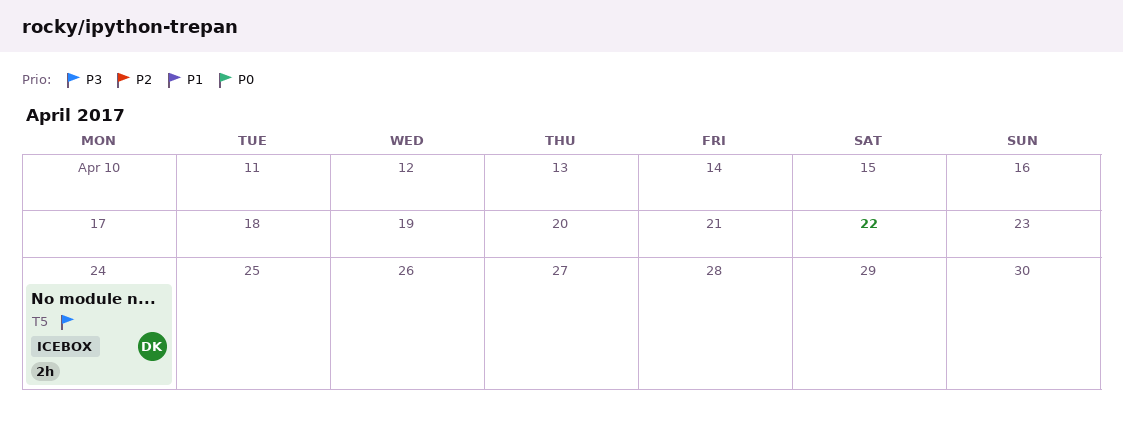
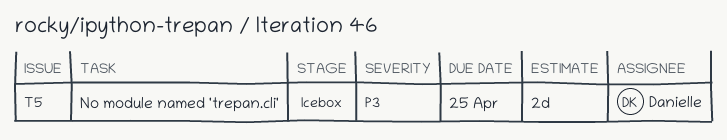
T5, estimate: 2h -> 2d
T5, due: Apr 24 -> Apr 25

